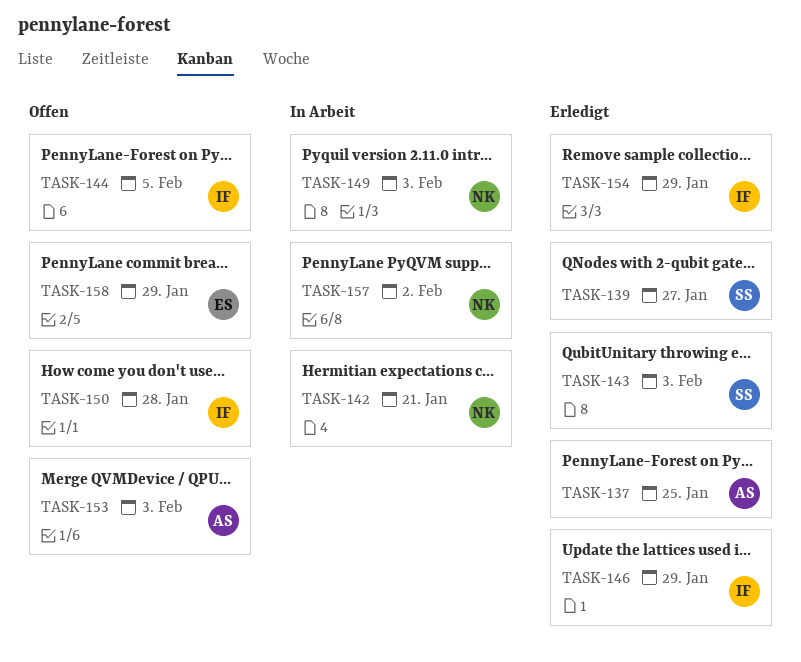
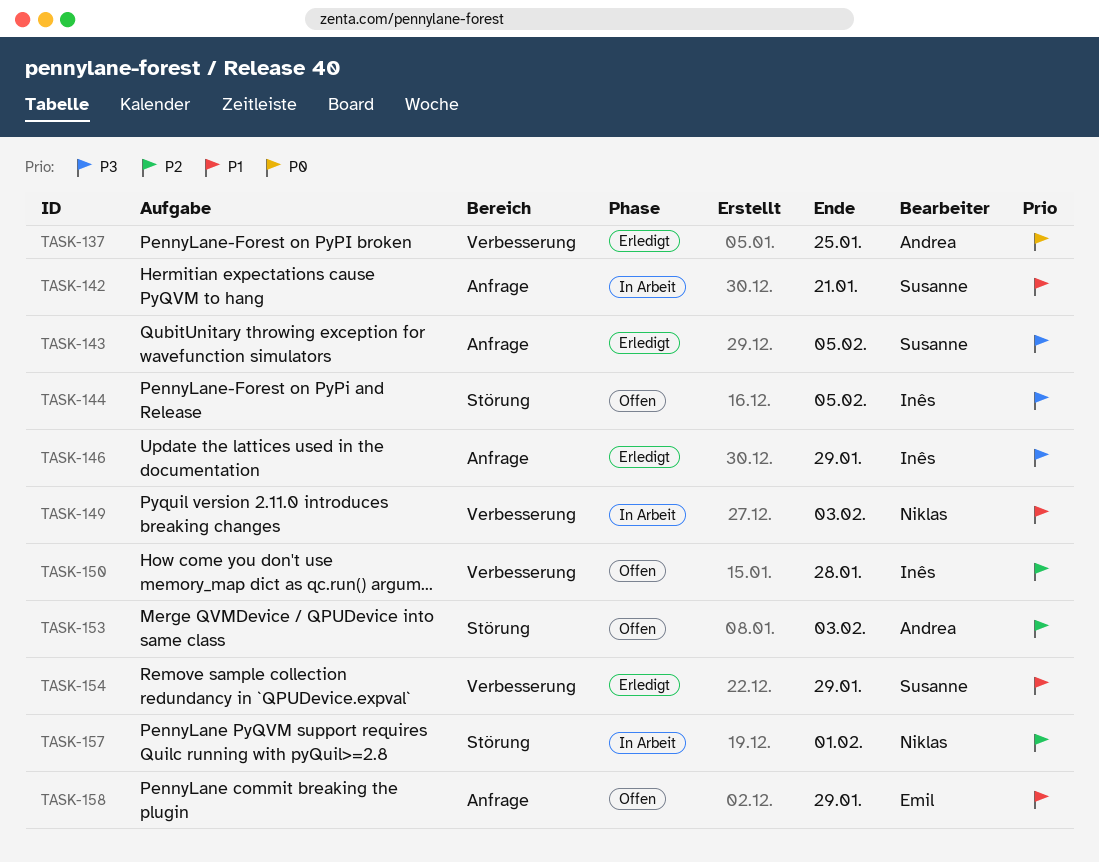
TASK-139: present -> none
TASK-142, owner: Niklas -> Susanne
TASK-143, due: Feb 3 -> Feb 5
TASK-154, owner: Inês -> Susanne
TASK-157, due: Feb 2 -> Feb 1

